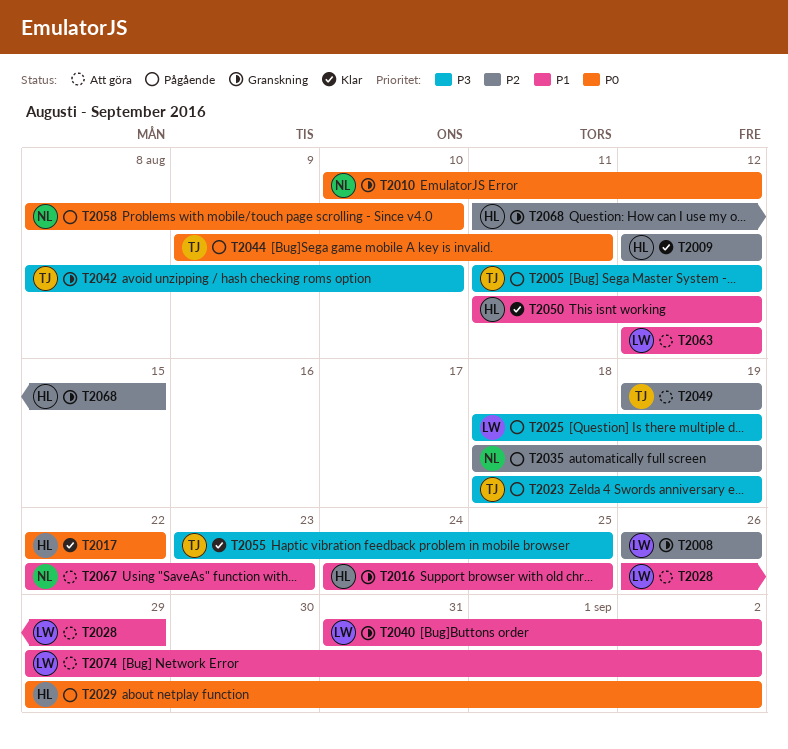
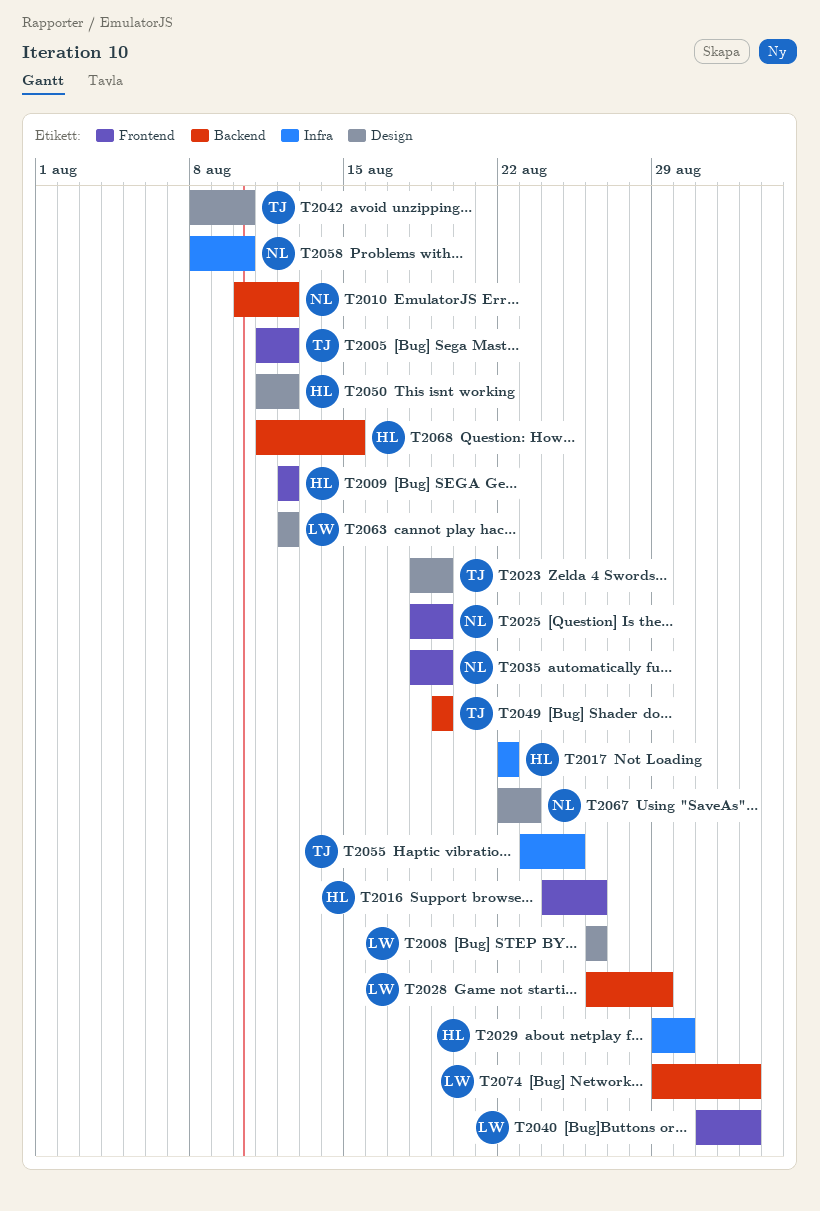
T2016, due: Aug 25 -> Aug 26
T2025, owner: LW -> NL
T2029, due: Sep 2 -> Aug 30
T2044: present -> none

